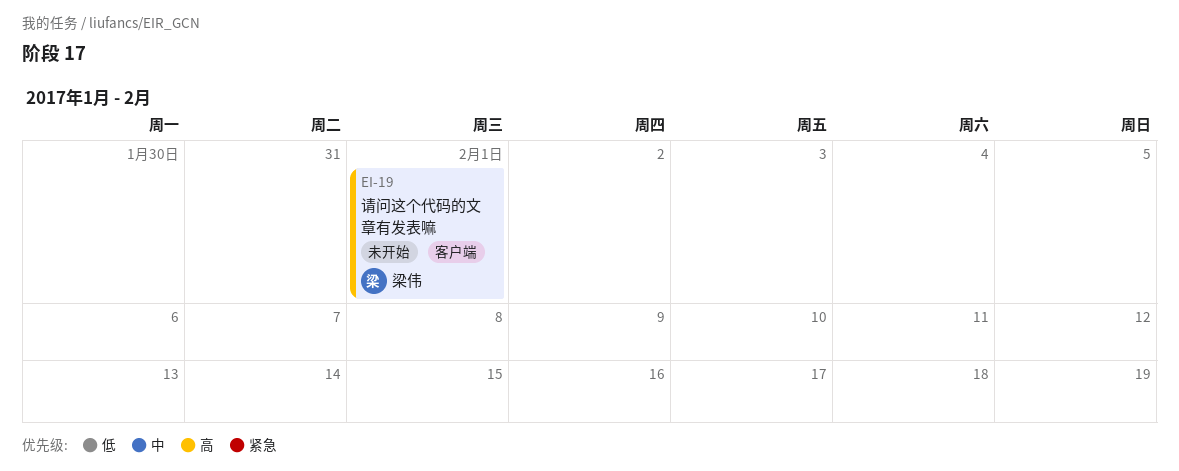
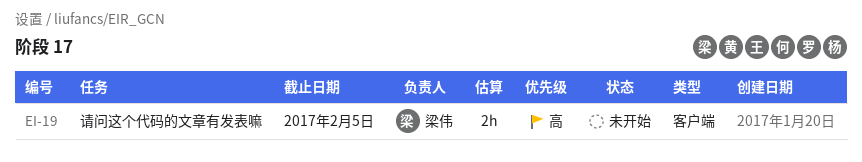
EI-19, due: Feb 1 -> Feb 5

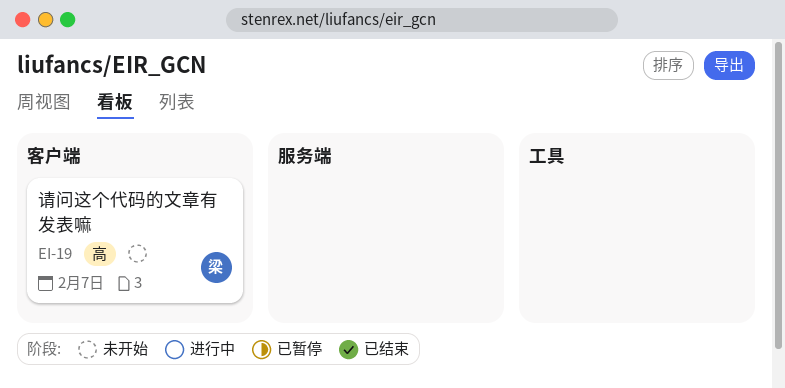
EI-19, due: Feb 5 -> Feb 7

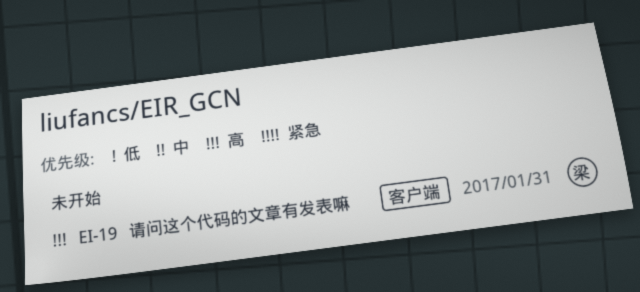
EI-19, due: Feb 7 -> Jan 31

